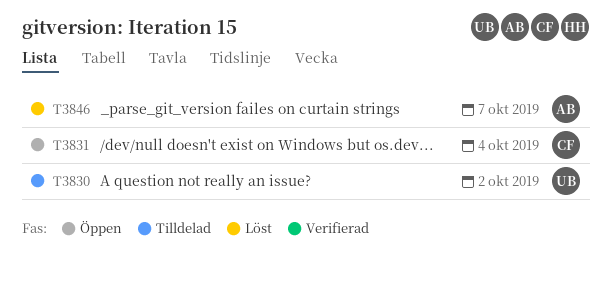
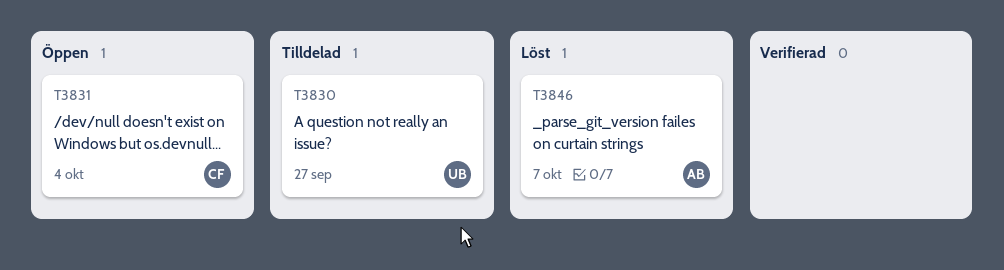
T3830, due: Oct 2 -> Sep 27

